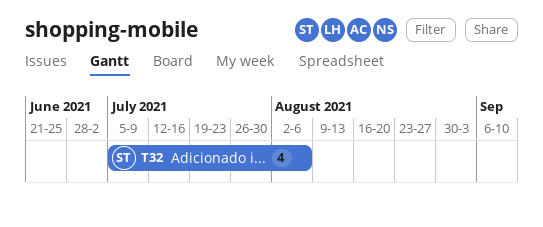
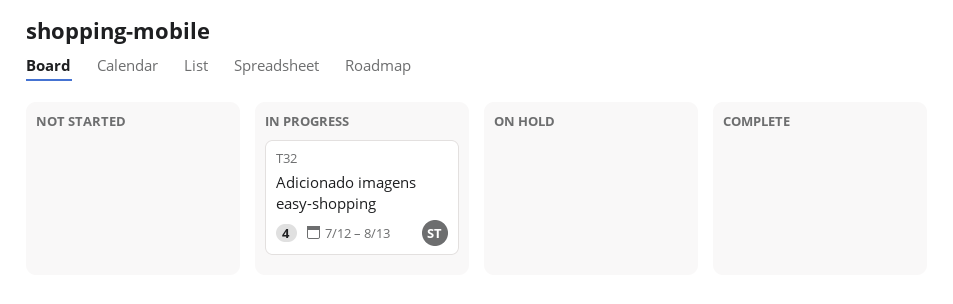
T32, start: Jul 5 -> Jul 12
T32, due: Aug 6 -> Aug 13

